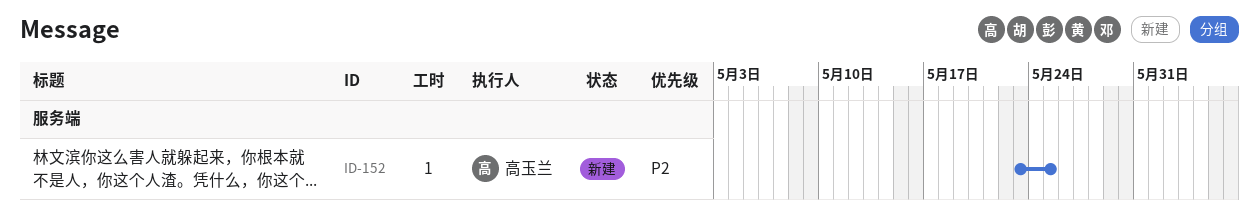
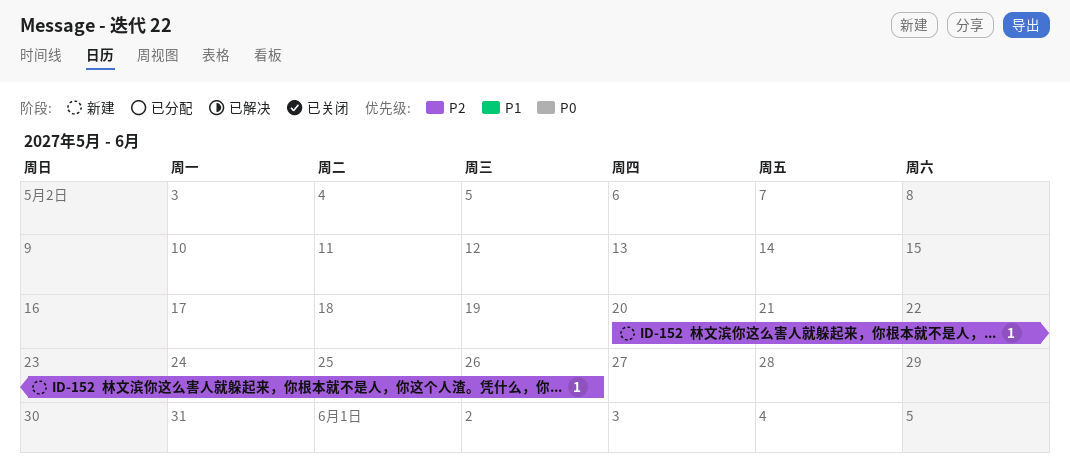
ID-152, start: May 23 -> May 20
ID-152, due: May 25 -> May 26

